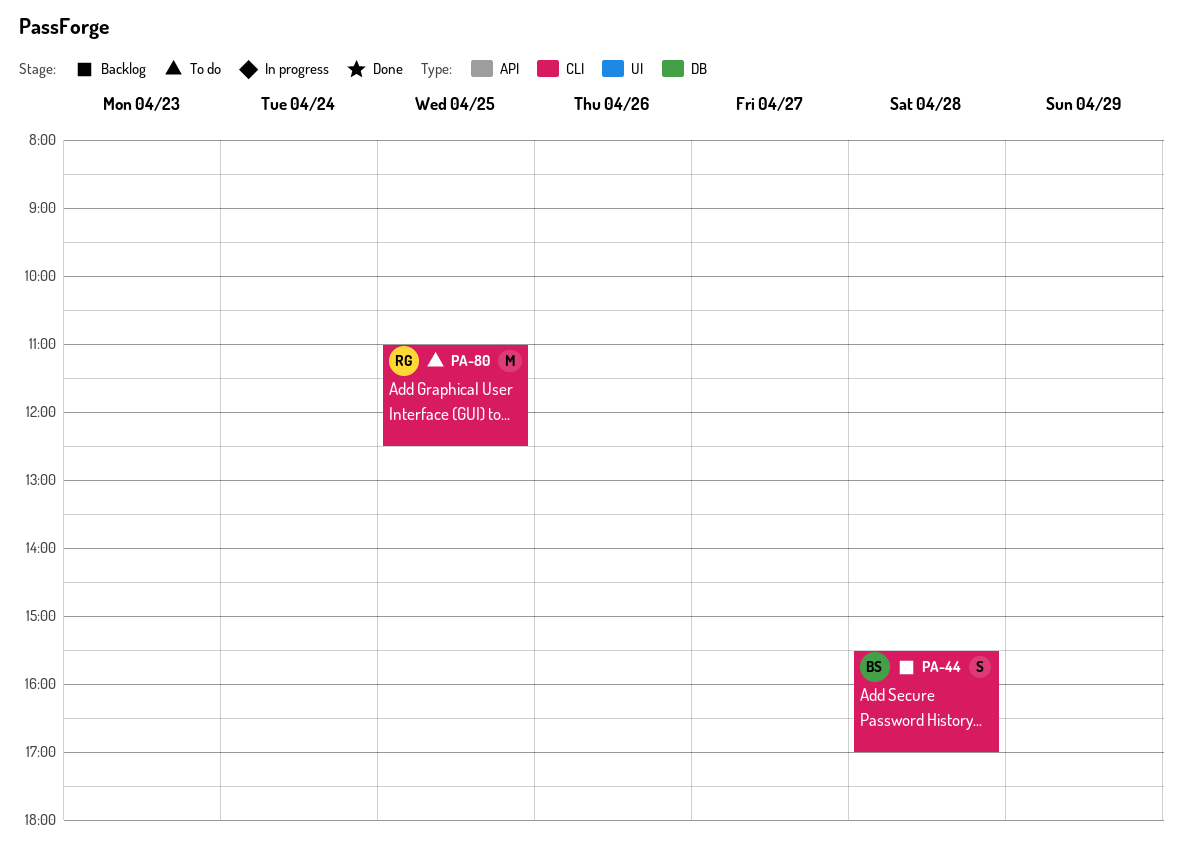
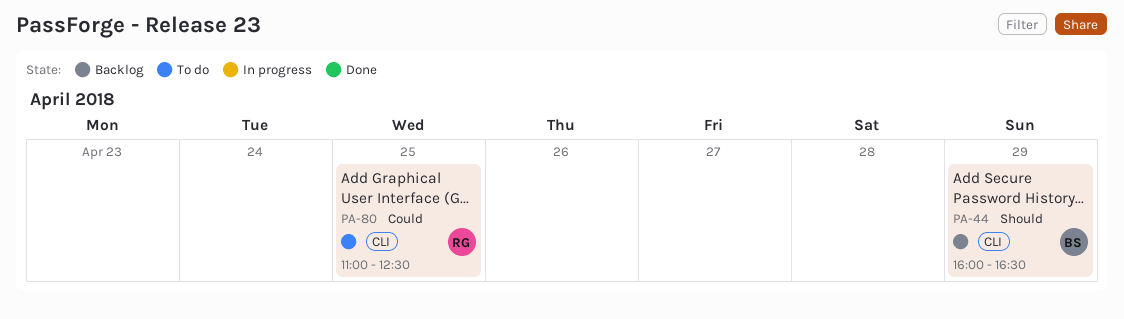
PA-44, day: Apr 28 -> Apr 29
PA-44, begins: 15:30 -> 16:00
PA-44, ends: 17:00 -> 16:30

